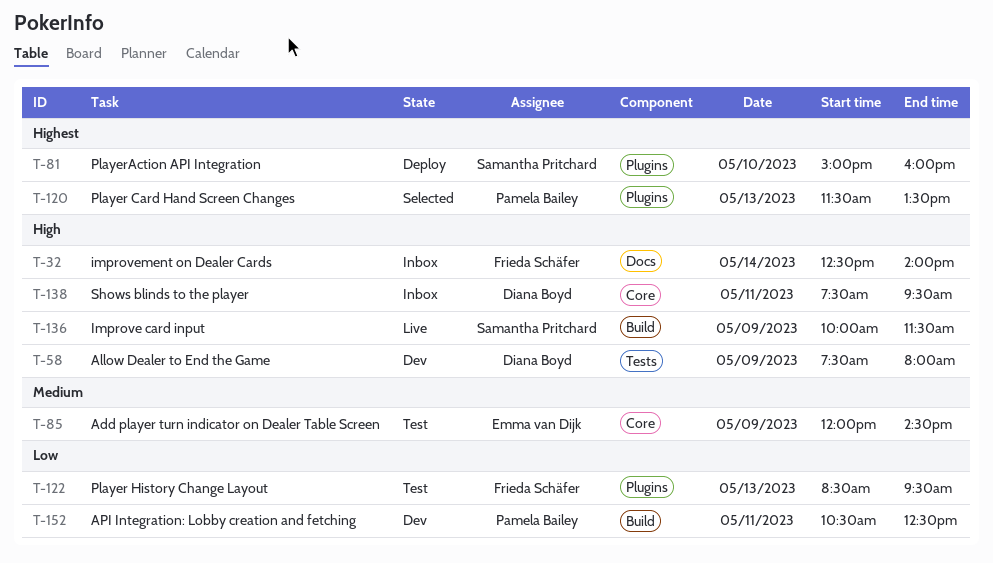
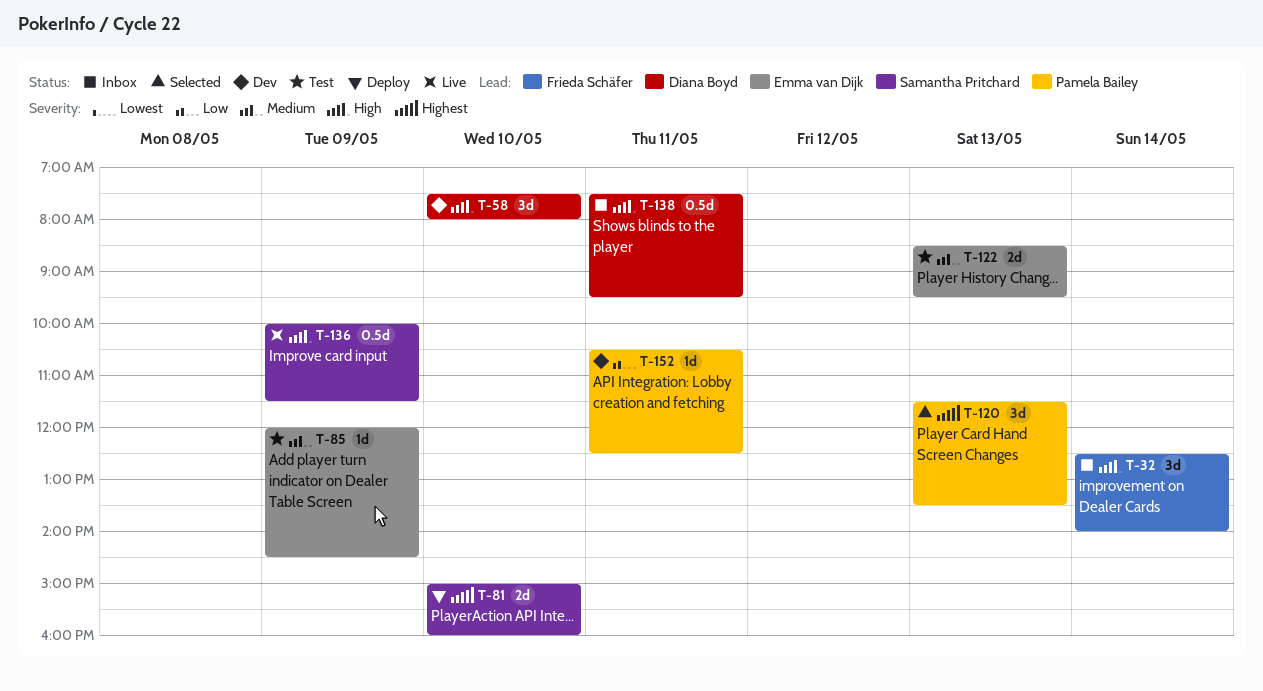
T-58, day: May 9 -> May 10
T-122, owner: Frieda Schäfer -> Emma van Dijk
T-122, priority: Low -> Medium

